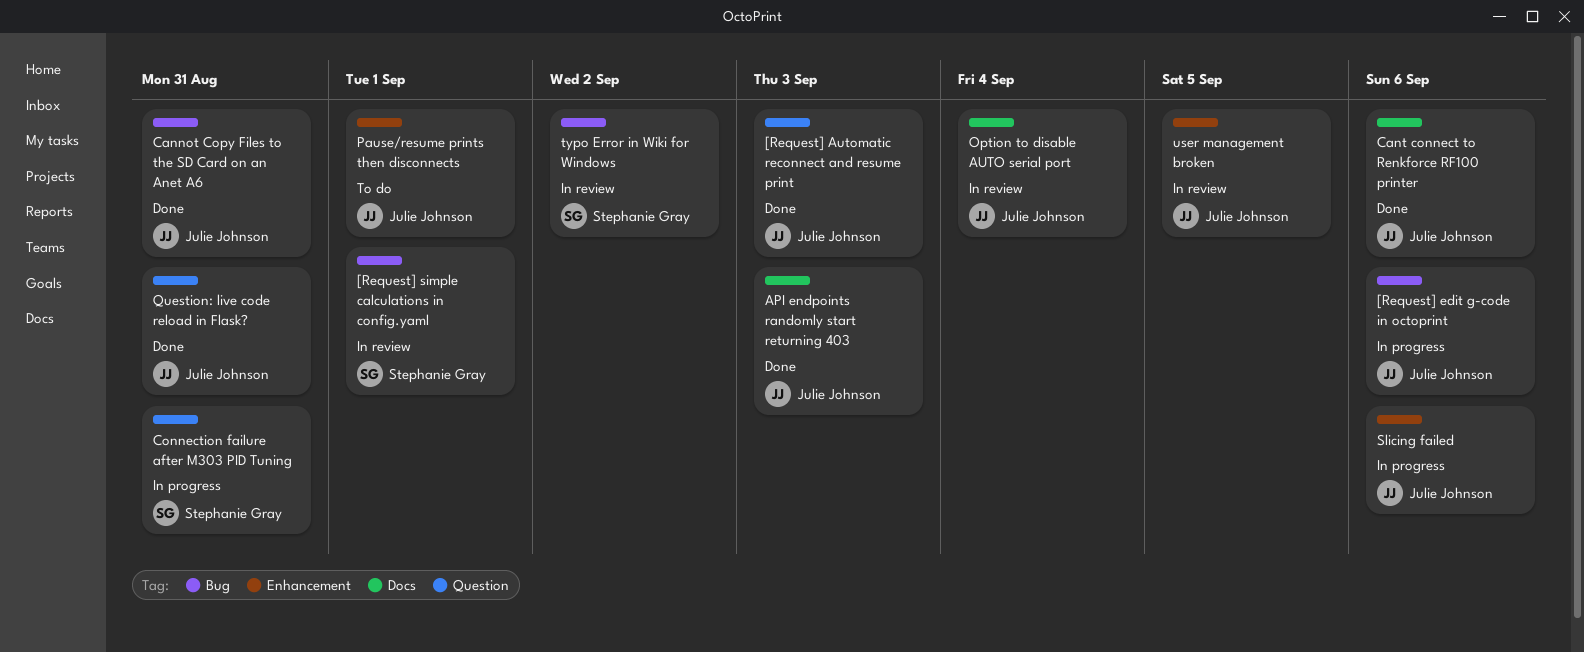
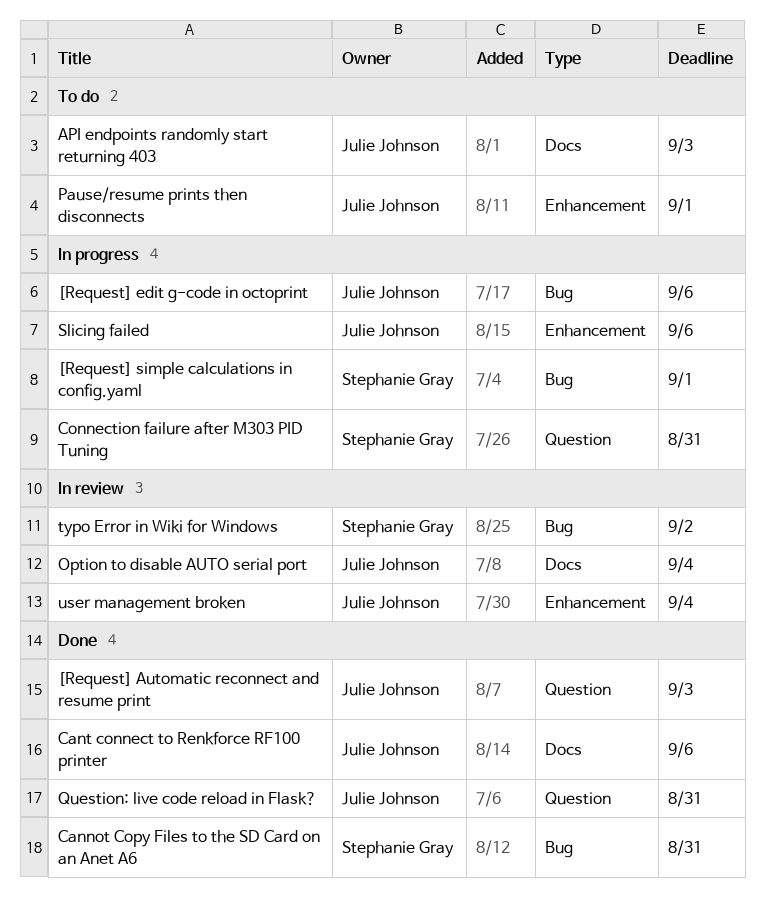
[Request] simple calculations in config.yaml, status: In review -> In progress
API endpoints randomly start returning 403, status: Done -> To do
Cannot Copy Files to the SD Card on an Anet A6, owner: Julie Johnson -> Stephanie Gray
user management broken, due: Sep 5 -> Sep 4

